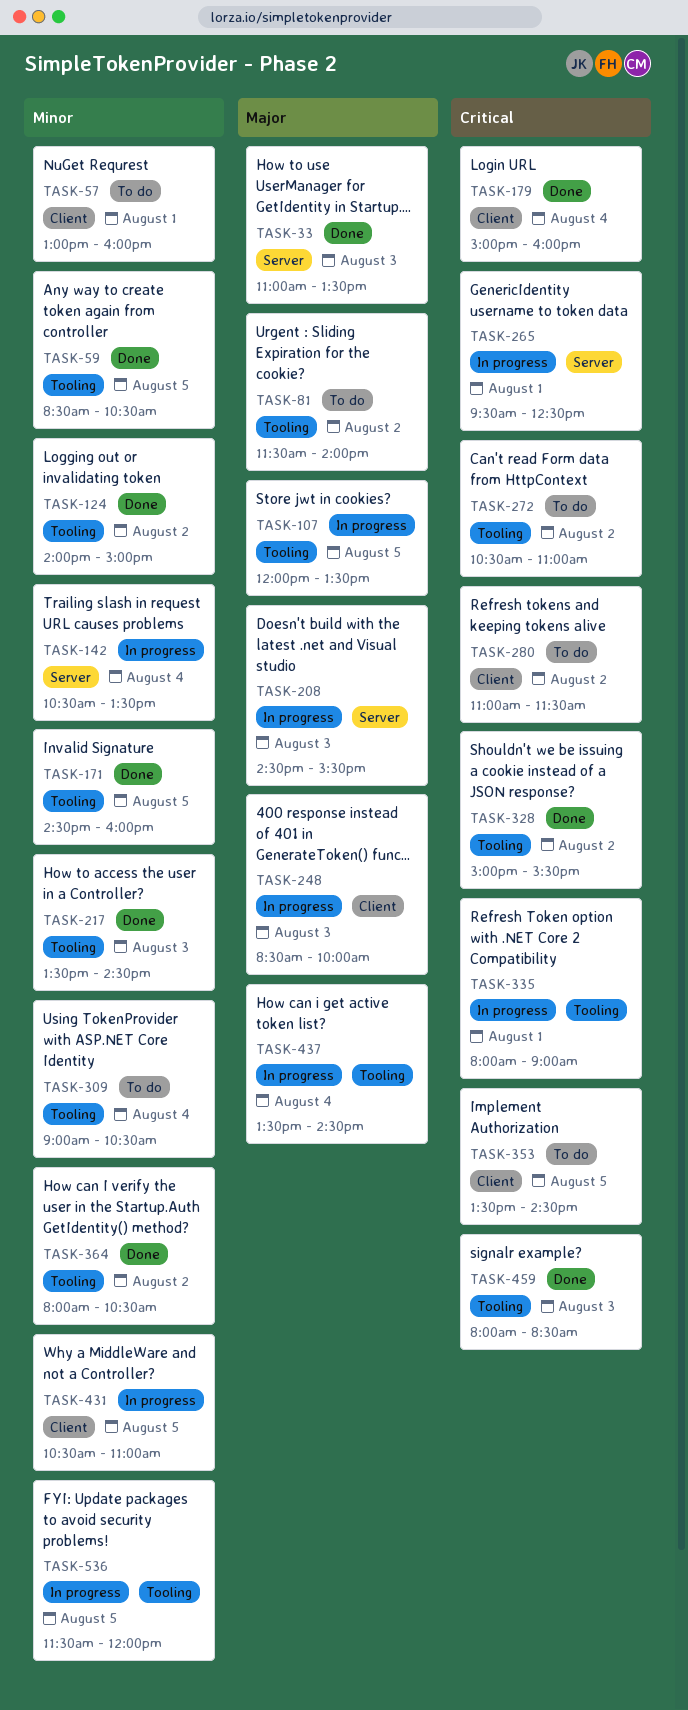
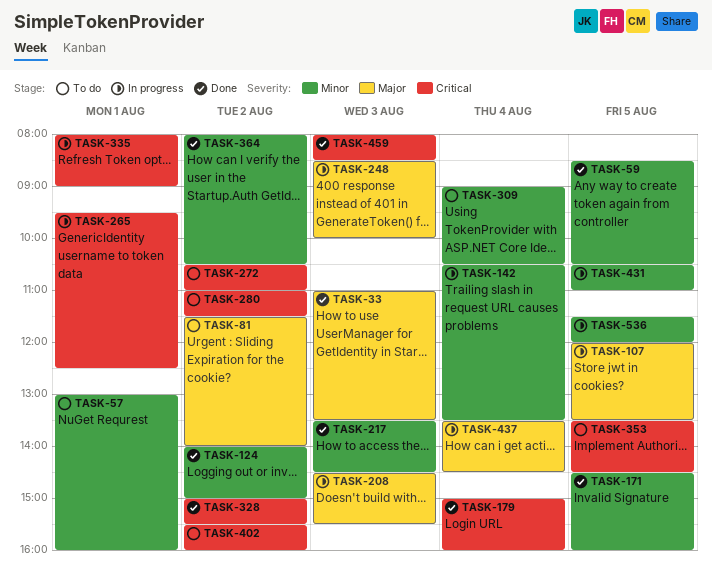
TASK-402: none -> present

